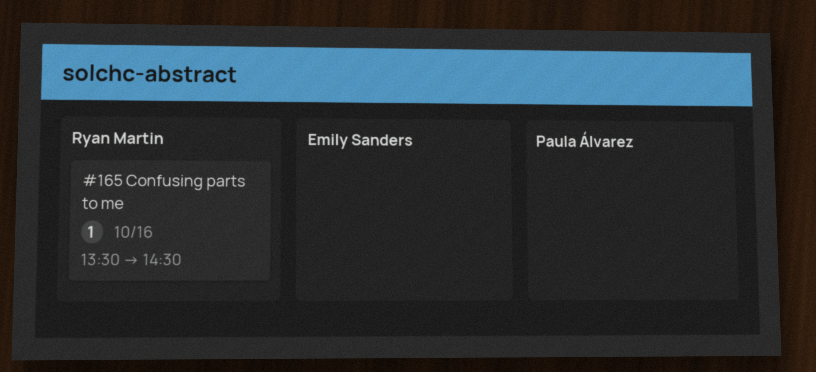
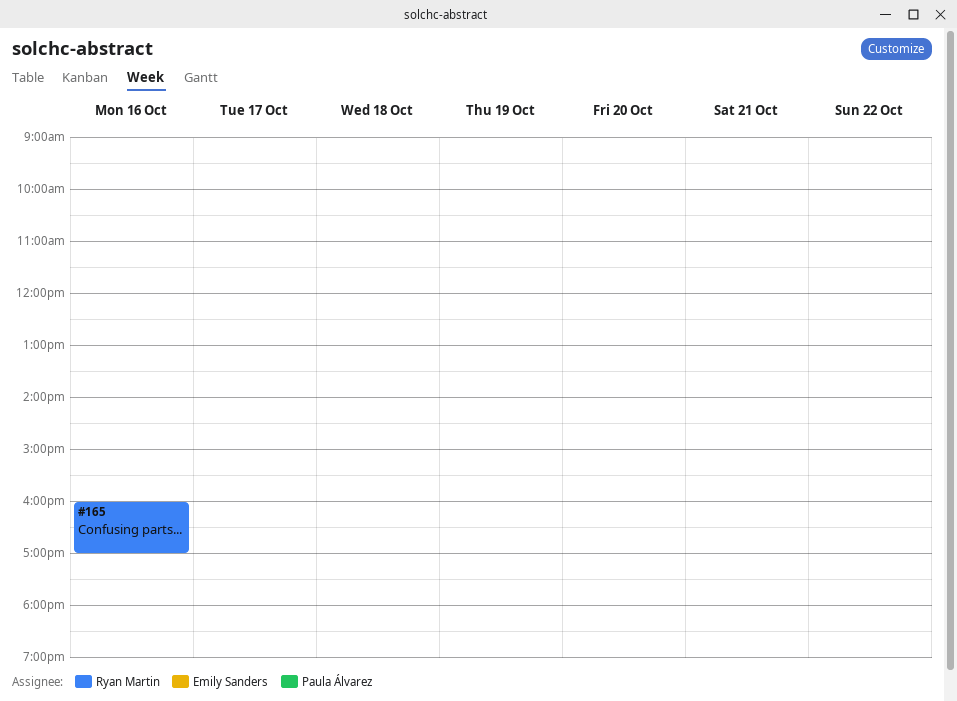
#165, begins: 13:30 -> 16:00
#165, ends: 14:30 -> 17:00

